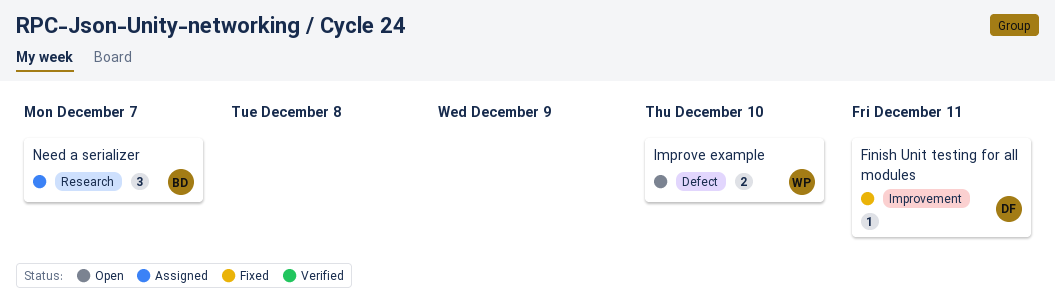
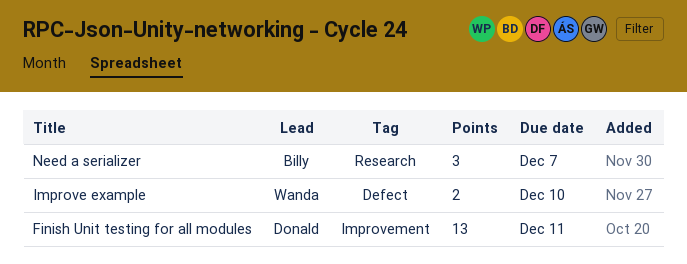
Finish Unit testing for all modules, estimate: 1 -> 13

